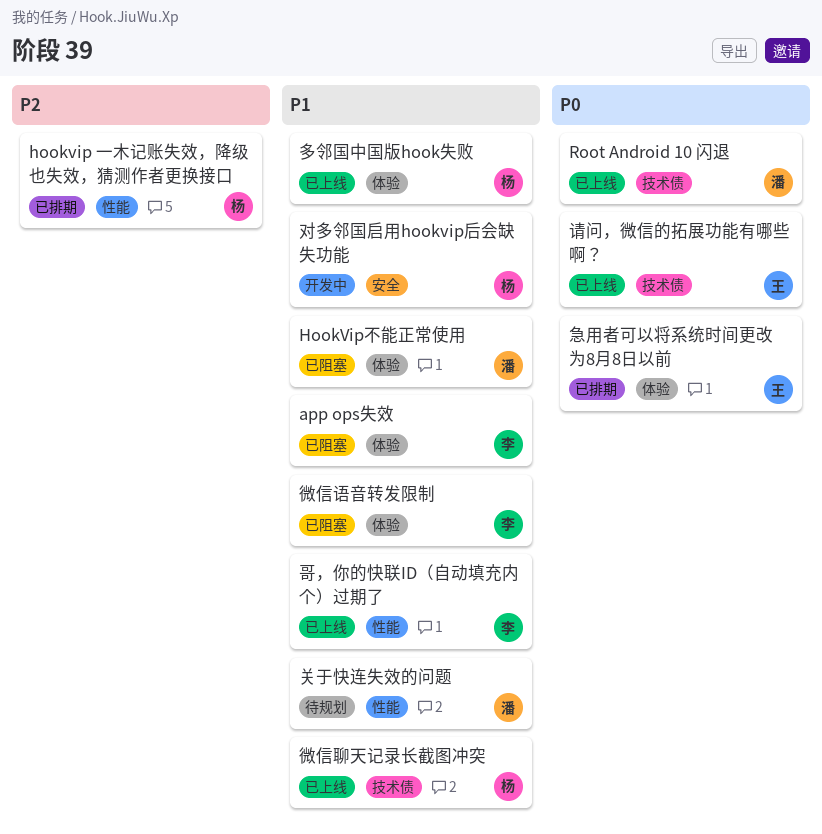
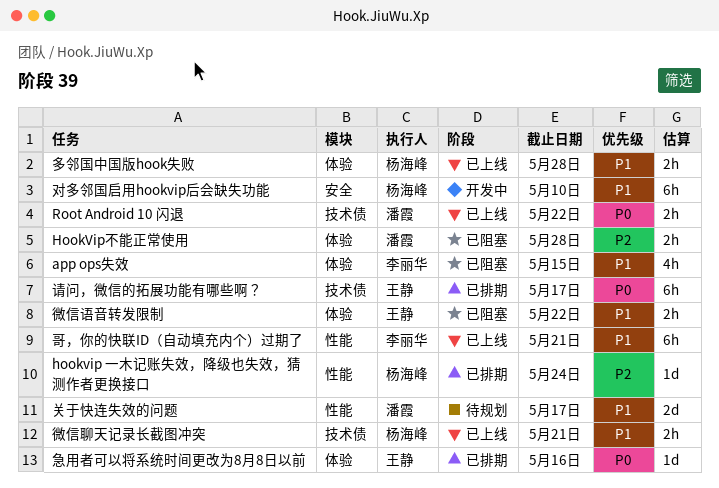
HookVip不能正常使用, priority: P1 -> P2
微信语音转发限制, owner: 李丽华 -> 王静
请问，微信的拓展功能有哪些啊？, status: 已上线 -> 已排期

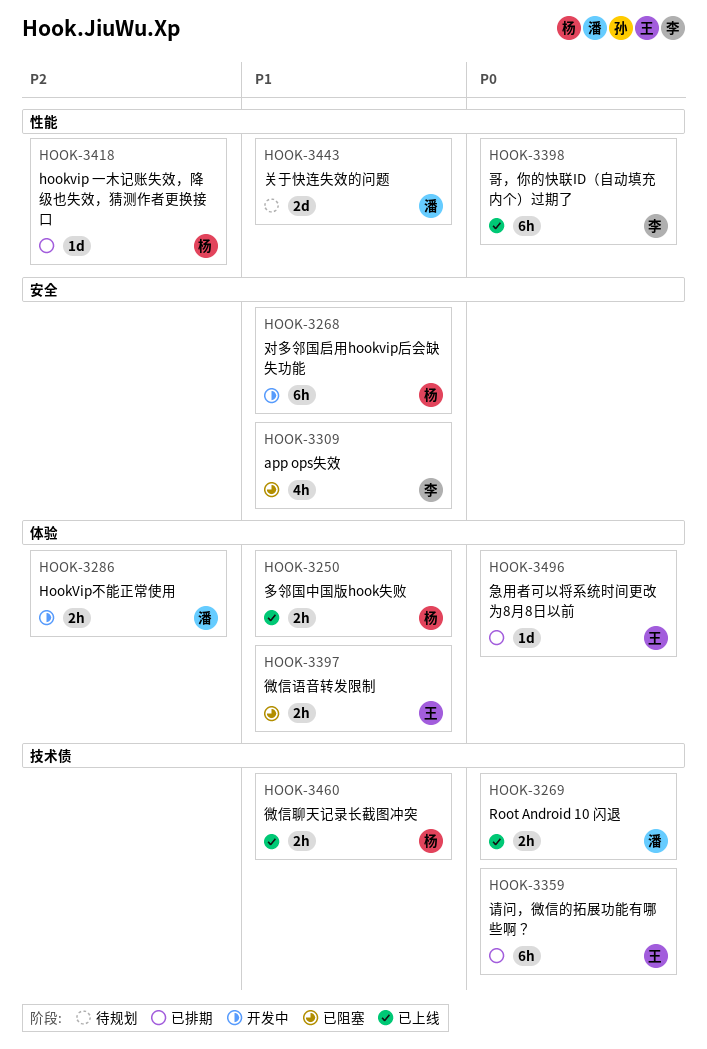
app ops失效, label: 体验 -> 安全
HookVip不能正常使用, status: 已阻塞 -> 开发中
哥，你的快联ID（自动填充内个）过期了, priority: P1 -> P0

